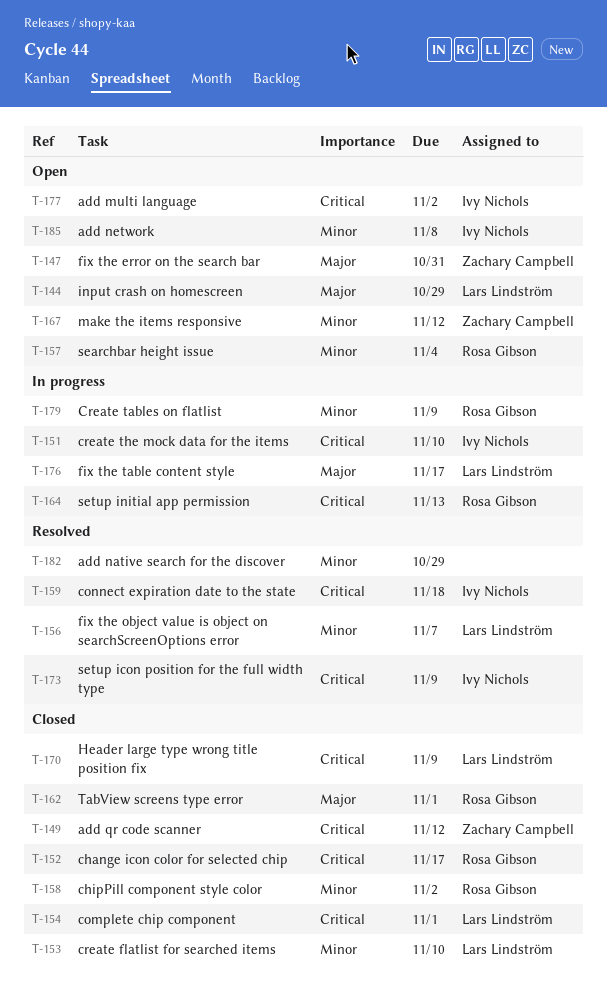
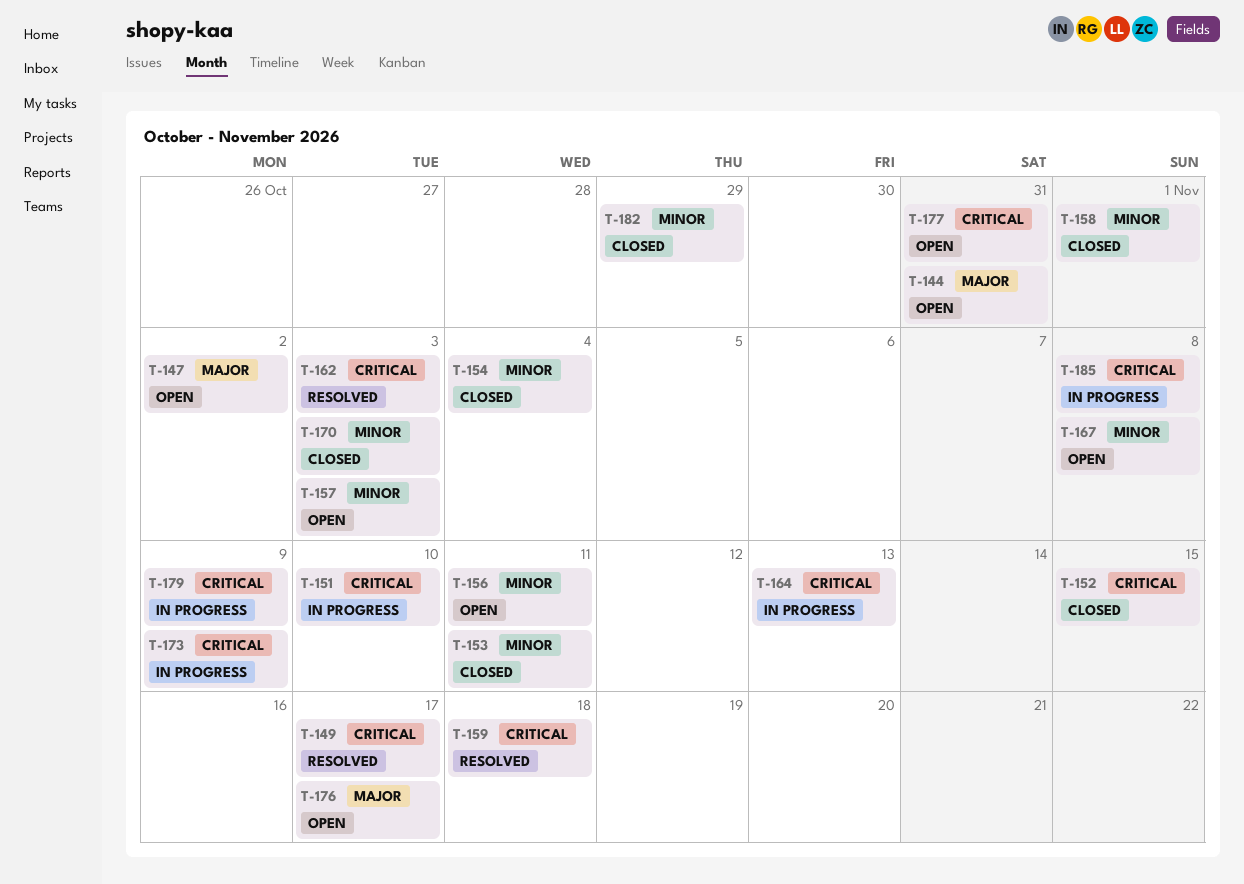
T-144, due: Oct 29 -> Oct 31
T-147, due: Oct 31 -> Nov 2
T-149, status: Closed -> Resolved
T-149, due: Nov 12 -> Nov 17
T-152, due: Nov 17 -> Nov 15
T-153, due: Nov 10 -> Nov 11
T-154, priority: Critical -> Minor
T-154, due: Nov 1 -> Nov 4
T-156, status: Resolved -> Open
T-156, due: Nov 7 -> Nov 11
T-157, due: Nov 4 -> Nov 3
T-158, due: Nov 2 -> Nov 1
T-162, status: Closed -> Resolved
T-162, priority: Major -> Critical
T-162, due: Nov 1 -> Nov 3
T-167, due: Nov 12 -> Nov 8
T-170, priority: Critical -> Minor
T-170, due: Nov 9 -> Nov 3
T-173, status: Resolved -> In progress
T-176, status: In progress -> Open
T-177, due: Nov 2 -> Oct 31
T-179, priority: Minor -> Critical
T-182, status: Resolved -> Closed
T-185, status: Open -> In progress
T-185, priority: Minor -> Critical

